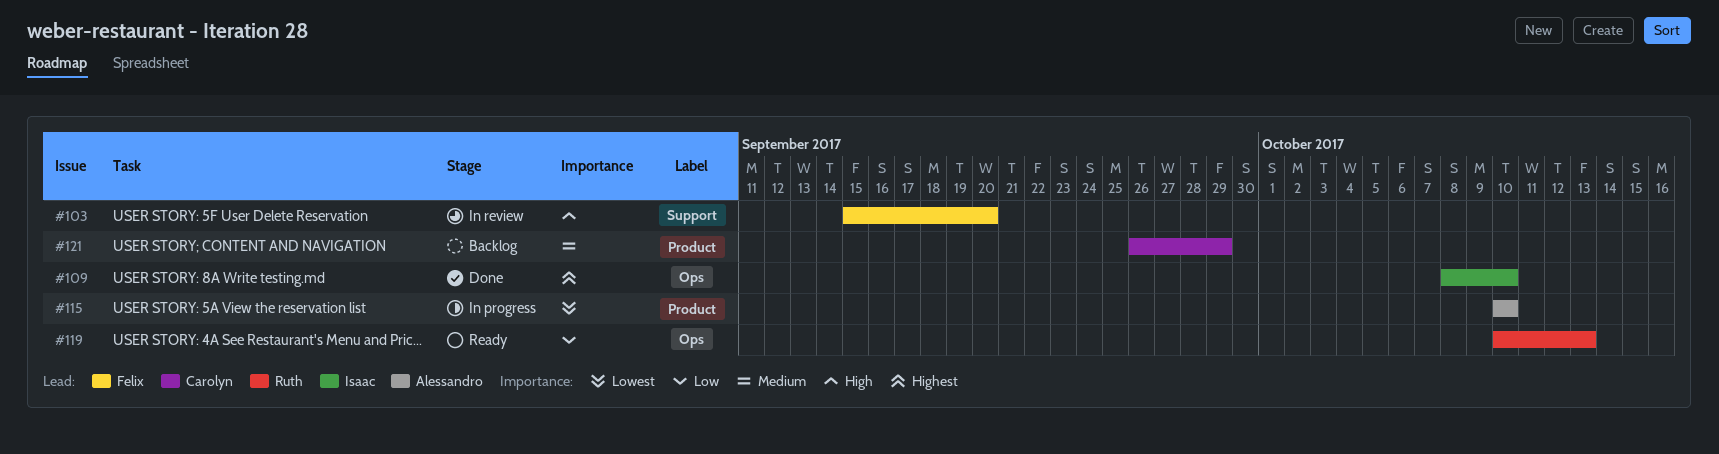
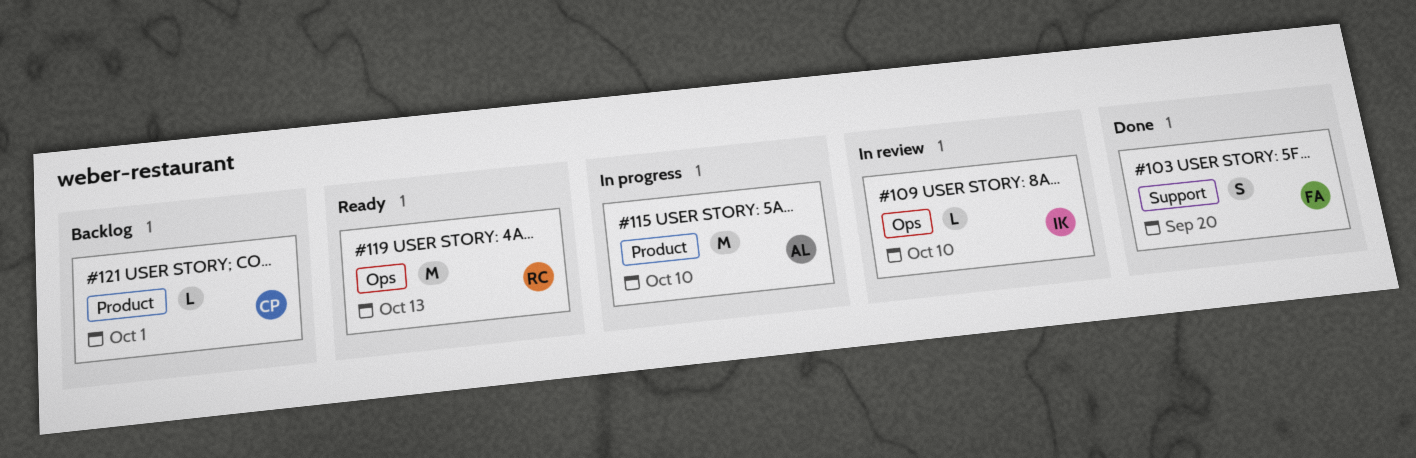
#103, status: In review -> Done
#109, status: Done -> In review
#121, due: Sep 29 -> Oct 1

